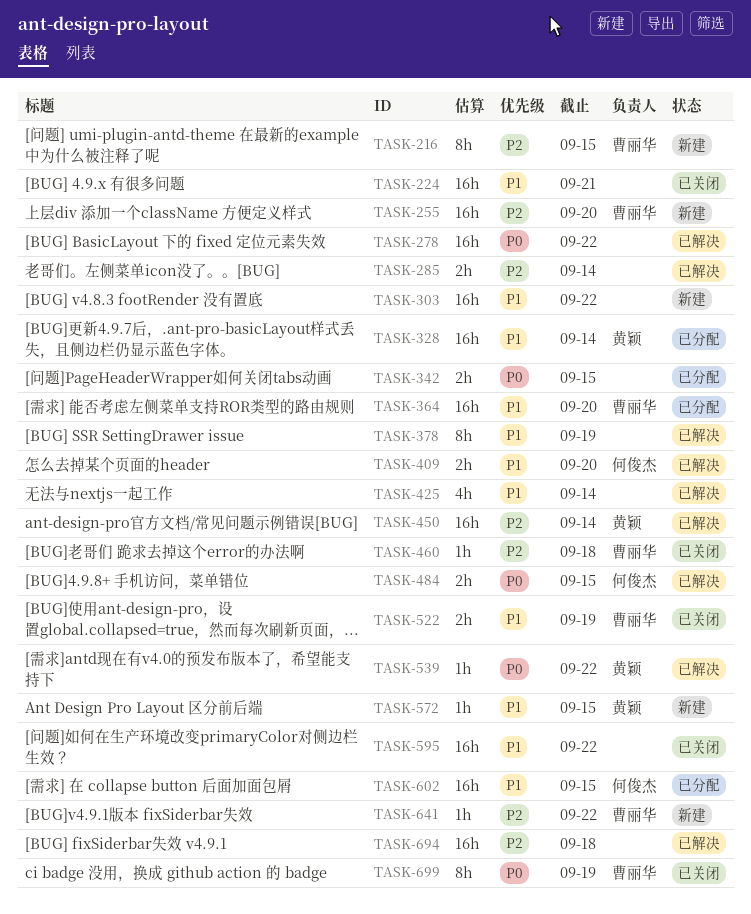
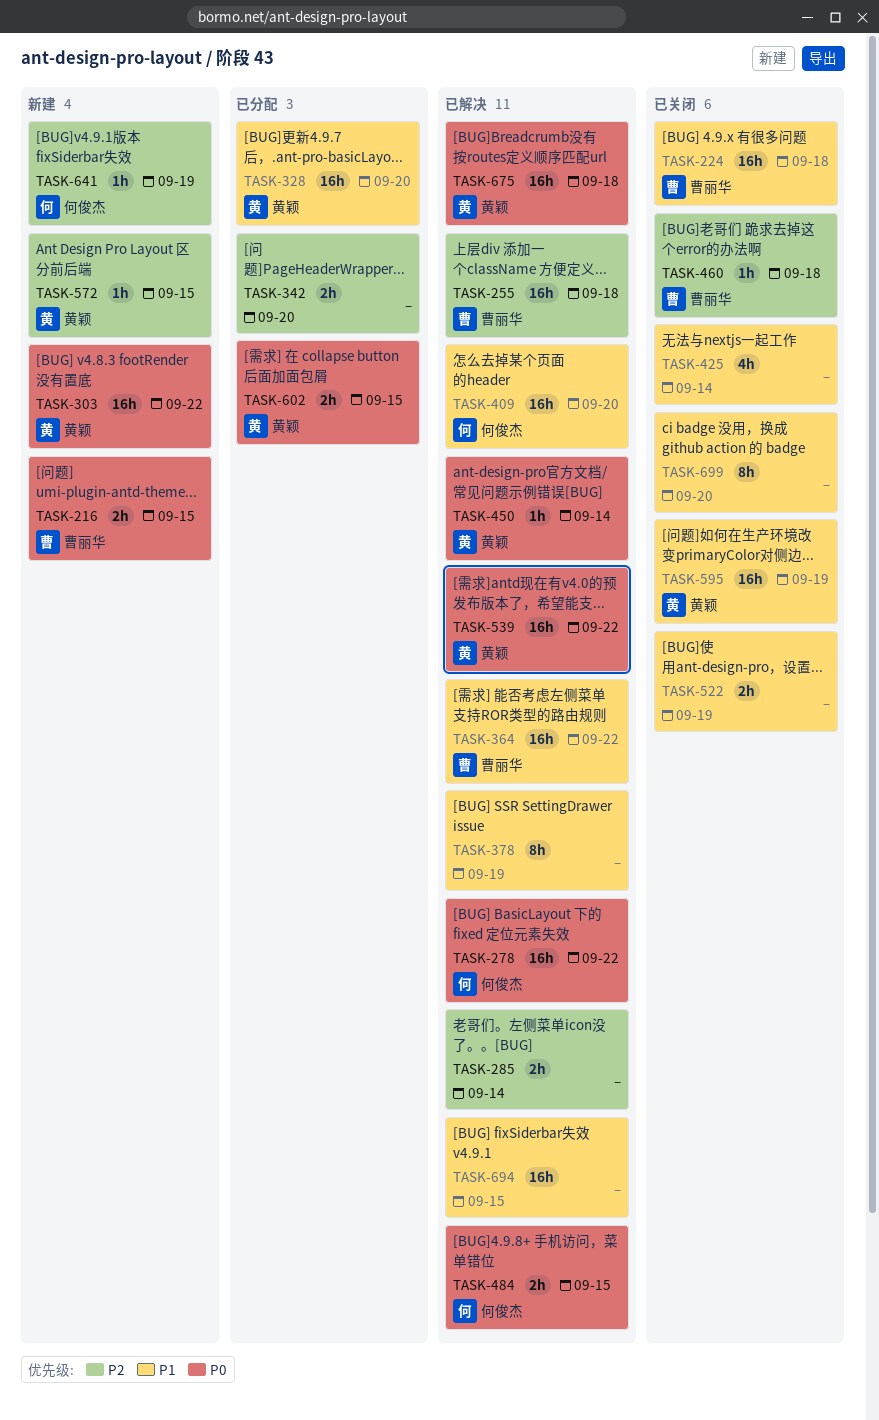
TASK-216, priority: P2 -> P0
TASK-216, estimate: 8h -> 2h
TASK-224, owner: none -> 曹丽华
TASK-224, due: Sep 21 -> Sep 18
TASK-255, status: 新建 -> 已解决
TASK-255, due: Sep 20 -> Sep 18
TASK-278, owner: none -> 何俊杰
TASK-303, owner: none -> 黄颖
TASK-303, priority: P1 -> P0
TASK-328, due: Sep 14 -> Sep 20
TASK-342, priority: P0 -> P2
TASK-342, due: Sep 15 -> Sep 20
TASK-364, status: 已分配 -> 已解决
TASK-364, due: Sep 20 -> Sep 22
TASK-409, estimate: 2h -> 16h
TASK-425, status: 已解决 -> 已关闭
TASK-450, priority: P2 -> P0
TASK-450, estimate: 16h -> 1h
TASK-522, owner: 曹丽华 -> none
TASK-539, estimate: 1h -> 16h
TASK-572, priority: P1 -> P2
TASK-595, owner: none -> 黄颖
TASK-595, due: Sep 22 -> Sep 19
TASK-602, owner: 何俊杰 -> 黄颖
TASK-602, priority: P1 -> P0
TASK-602, estimate: 16h -> 2h
TASK-641, owner: 曹丽华 -> 何俊杰
TASK-641, due: Sep 22 -> Sep 19
TASK-675: none -> present
TASK-694, priority: P2 -> P1
TASK-694, due: Sep 18 -> Sep 15
TASK-699, owner: 曹丽华 -> none
TASK-699, priority: P0 -> P1
TASK-699, due: Sep 19 -> Sep 20

